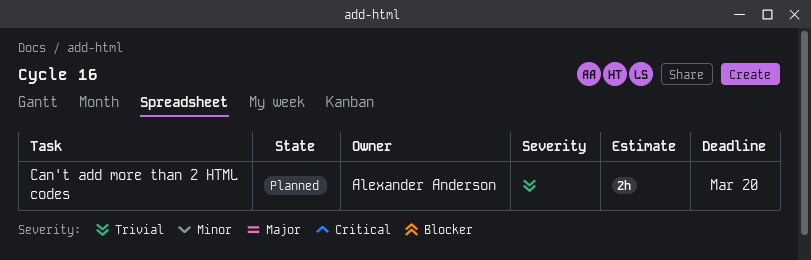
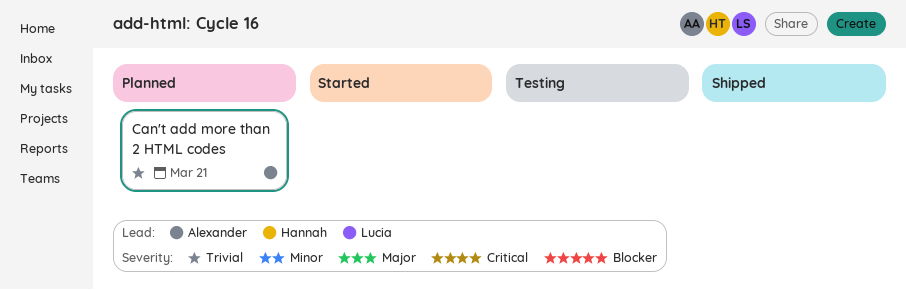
Can't add more than 2 HTML codes, due: Mar 20 -> Mar 21

